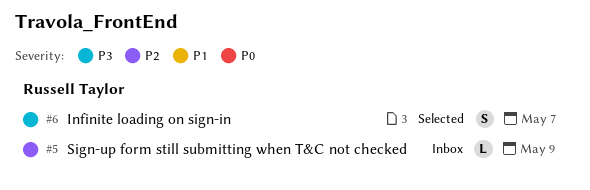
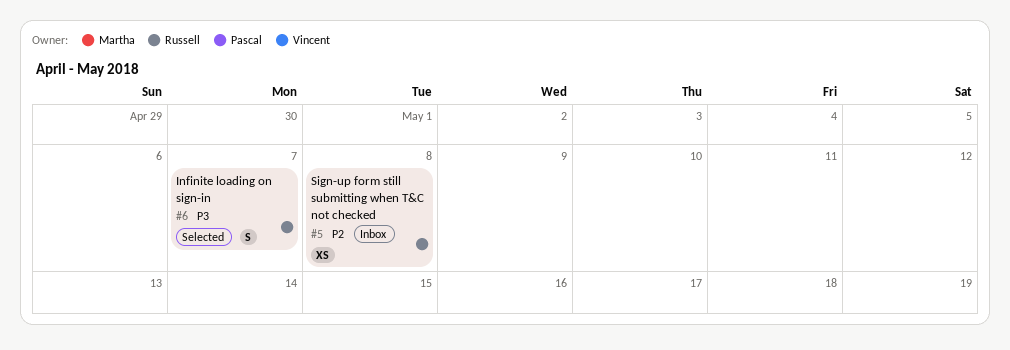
#5, estimate: L -> XS
#5, due: May 9 -> May 8

